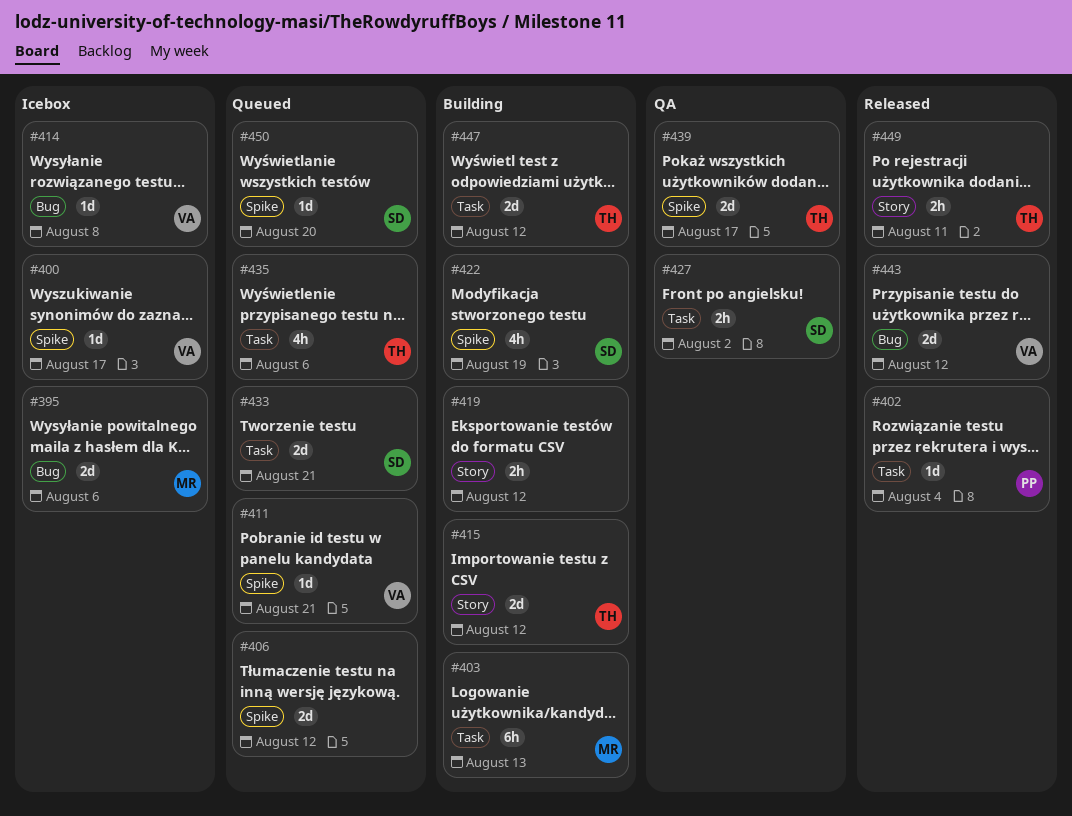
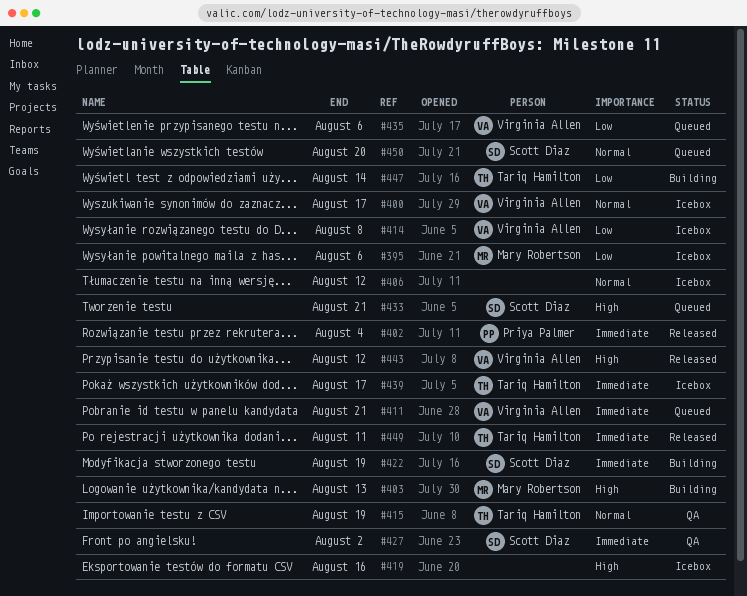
#406, status: Queued -> Icebox
#415, status: Building -> QA
#415, due: Aug 12 -> Aug 19
#419, status: Building -> Icebox
#419, due: Aug 12 -> Aug 16
#435, owner: Tariq Hamilton -> Virginia Allen
#439, status: QA -> Icebox
#447, due: Aug 12 -> Aug 14

